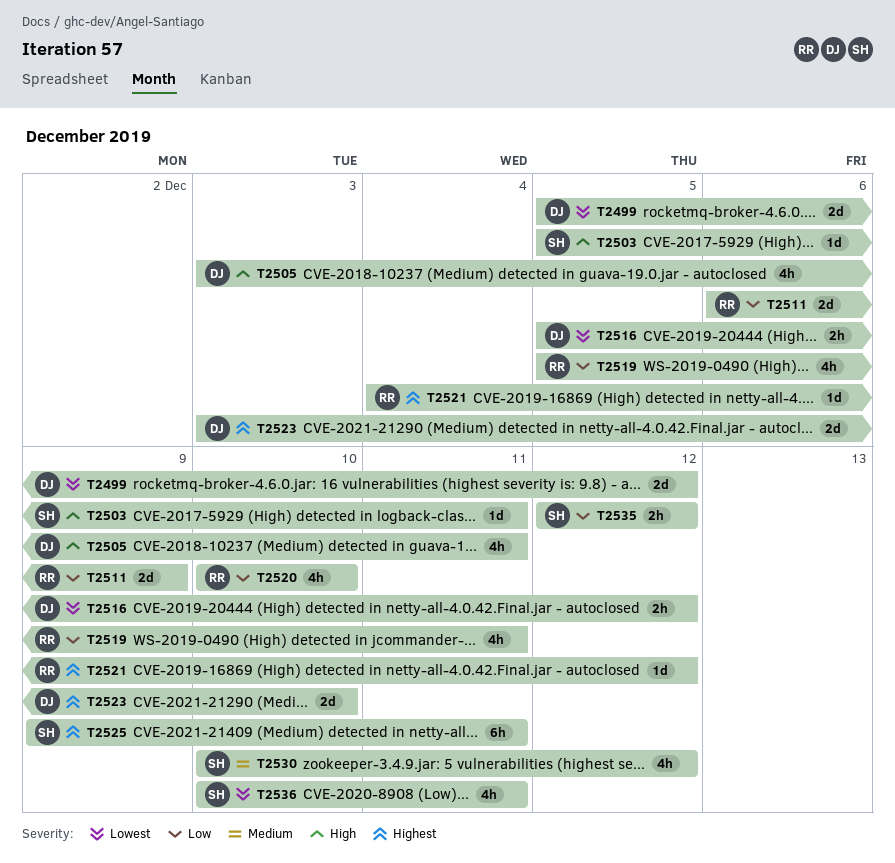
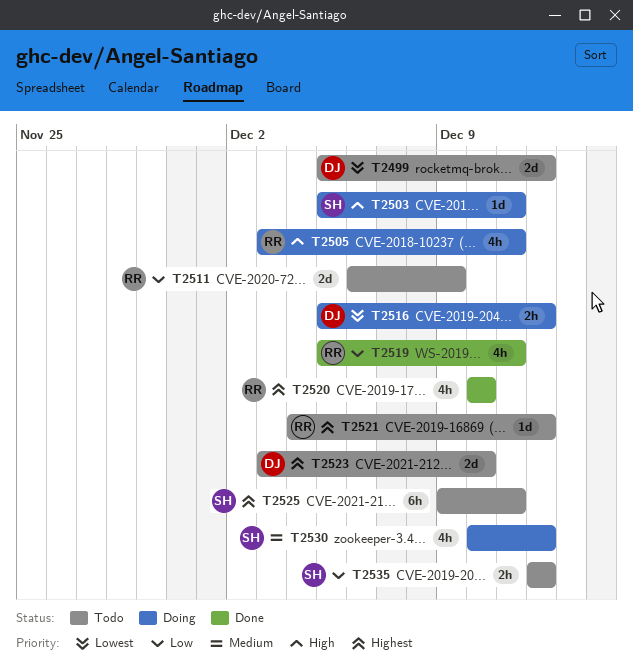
T2505, owner: DJ -> RR
T2520, priority: Low -> Highest
T2536: present -> none

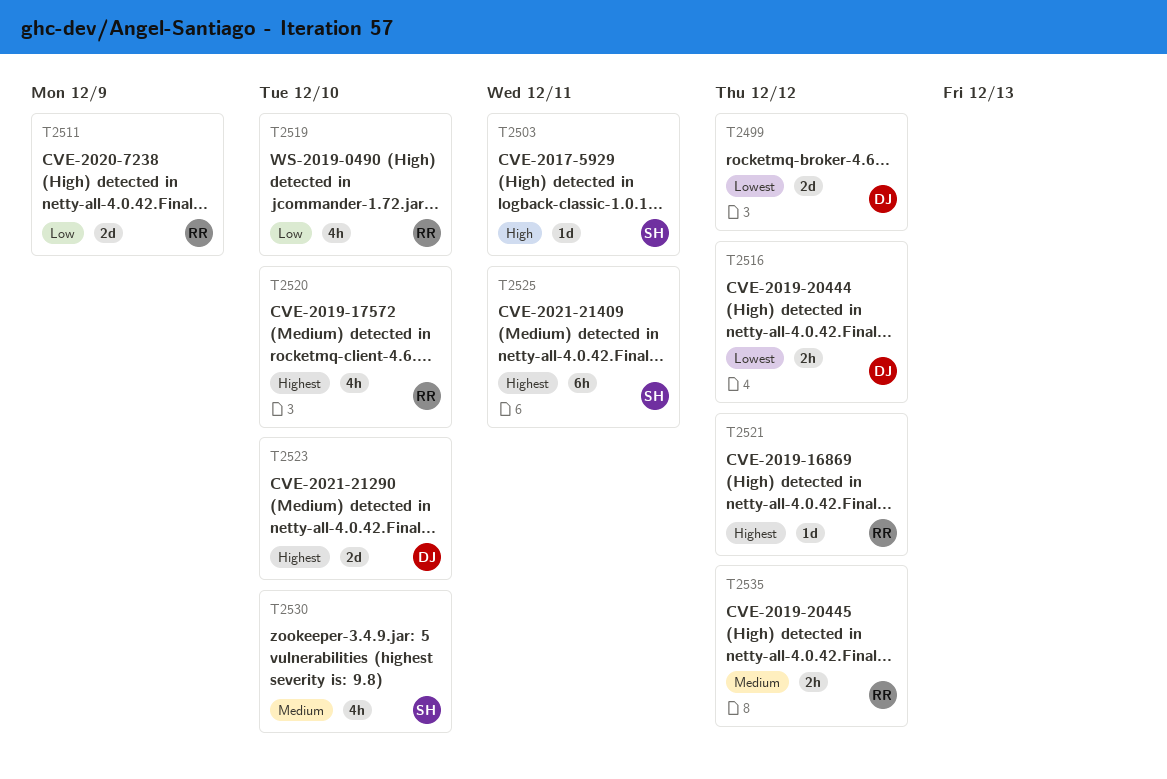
T2505: present -> none
T2519, due: Dec 11 -> Dec 10
T2530, due: Dec 12 -> Dec 10
T2535, owner: SH -> RR
T2535, priority: Low -> Medium

